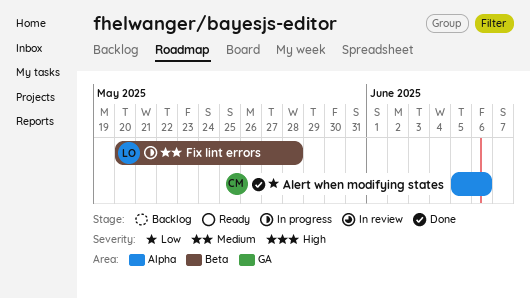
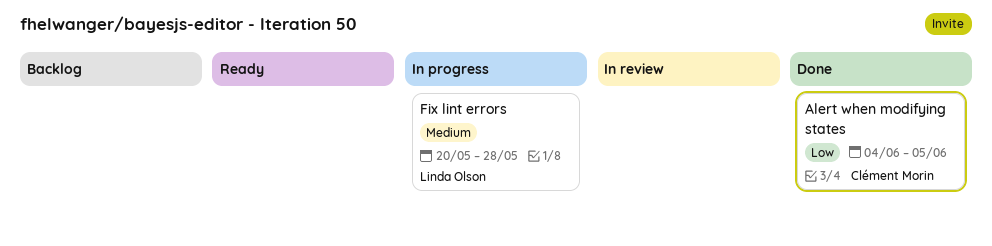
Alert when modifying states, start: Jun 5 -> Jun 4
Alert when modifying states, due: Jun 6 -> Jun 5

